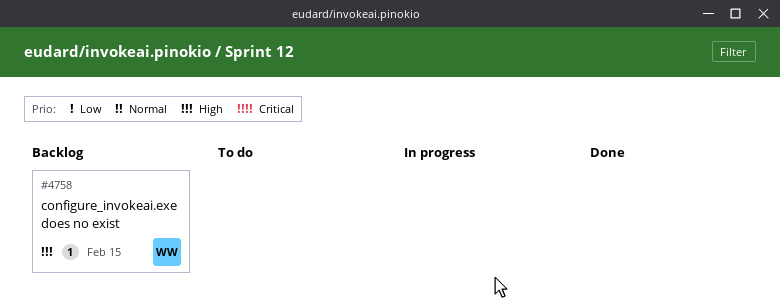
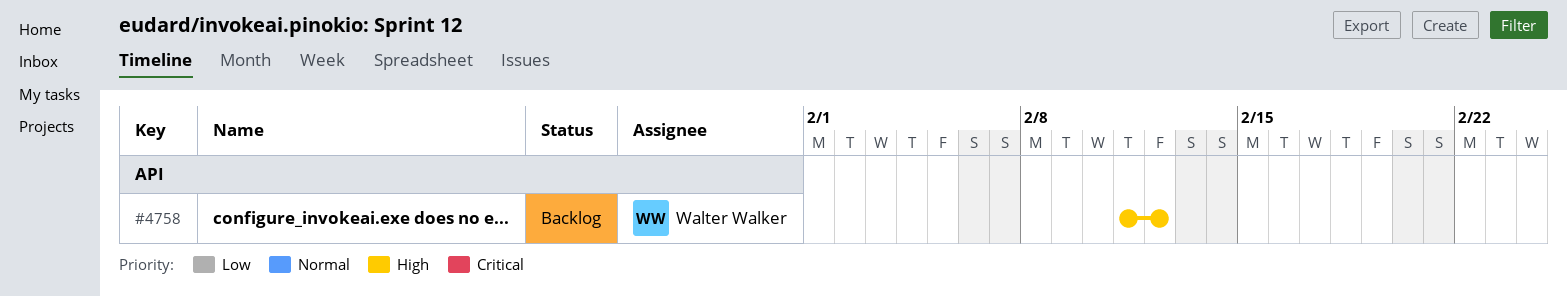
#4758, due: Feb 15 -> Feb 12

